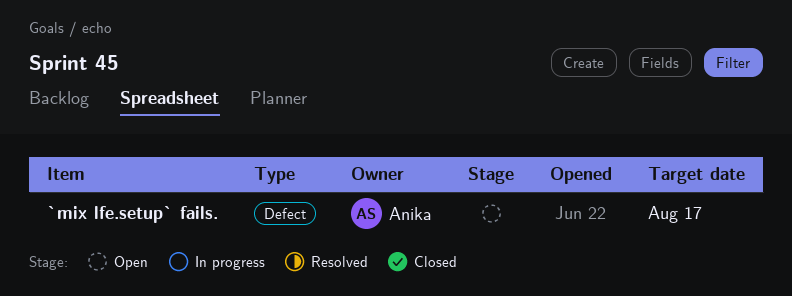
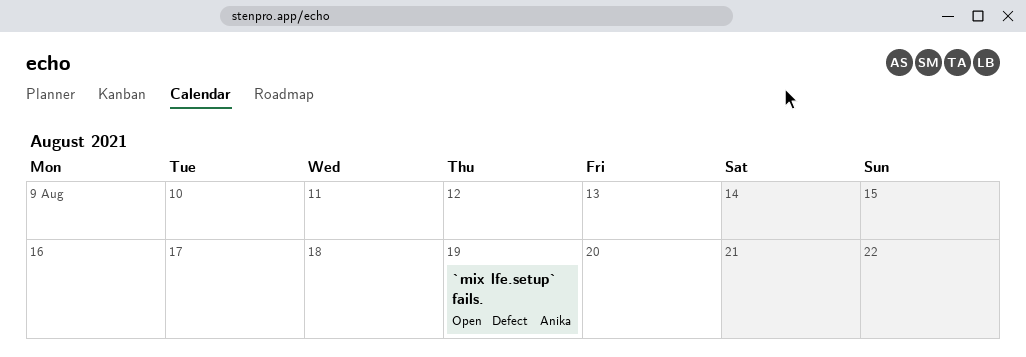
`mix lfe.setup` fails., due: Aug 17 -> Aug 19

